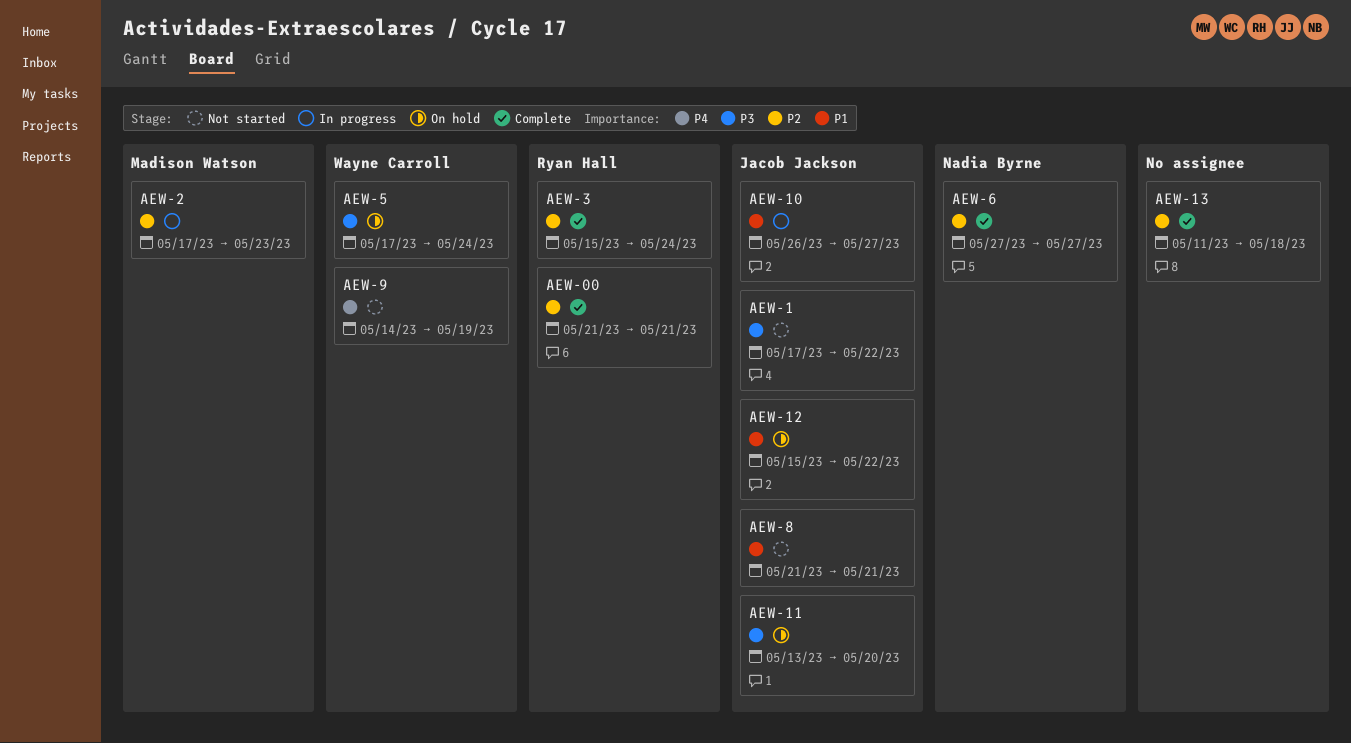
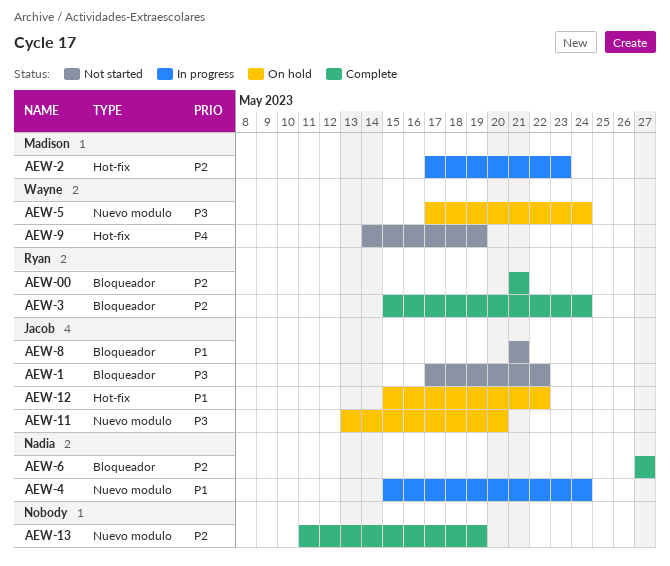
AEW-10: present -> none
AEW-13, due: May 18 -> May 19
AEW-4: none -> present

